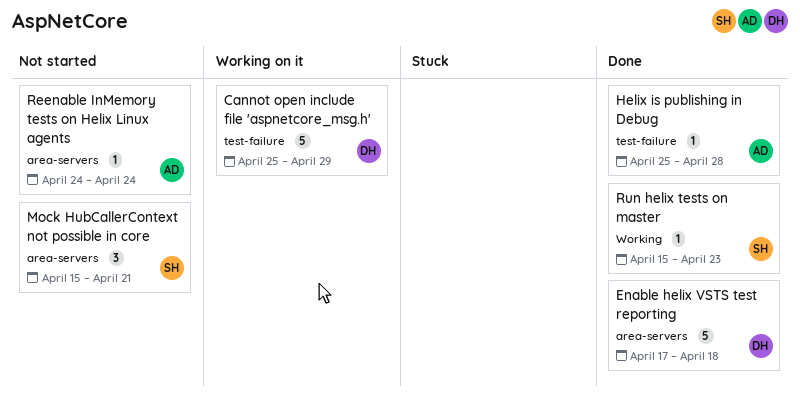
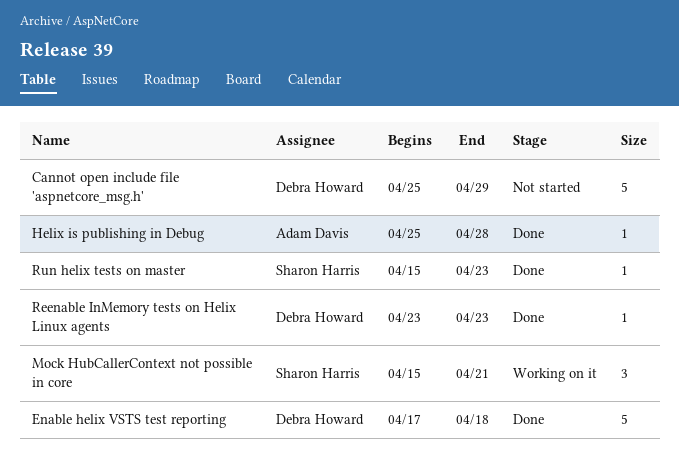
Cannot open include file 'aspnetcore_msg.h', status: Working on it -> Not started
Mock HubCallerContext not possible in core, status: Not started -> Working on it
Reenable InMemory tests on Helix Linux agents, status: Not started -> Done
Reenable InMemory tests on Helix Linux agents, owner: Adam Davis -> Debra Howard
Reenable InMemory tests on Helix Linux agents, start: Apr 24 -> Apr 23
Reenable InMemory tests on Helix Linux agents, due: Apr 24 -> Apr 23

